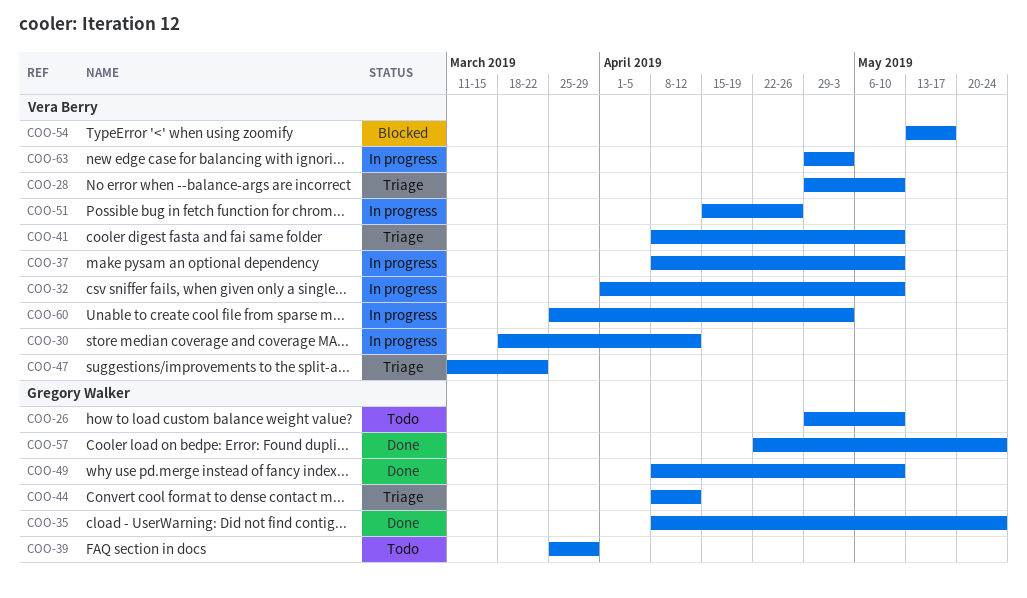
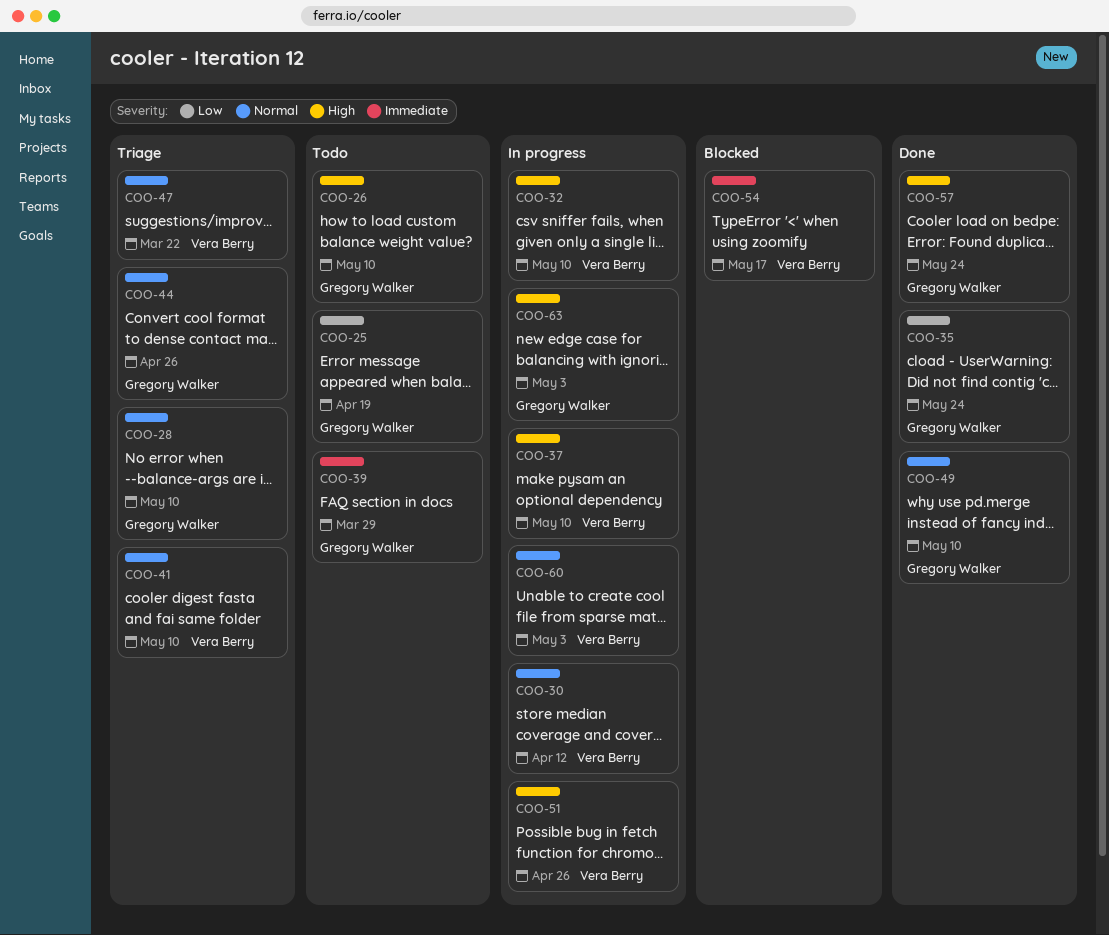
COO-25: none -> present
COO-28, owner: Vera Berry -> Gregory Walker
COO-44, due: Apr 12 -> Apr 26
COO-63, owner: Vera Berry -> Gregory Walker

